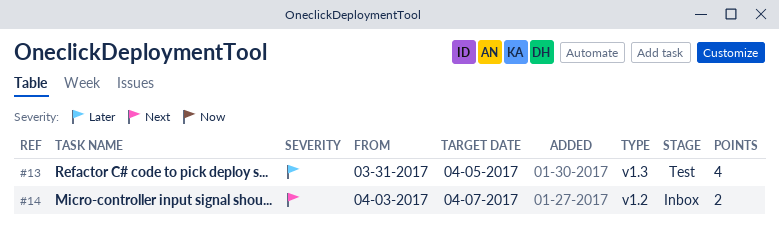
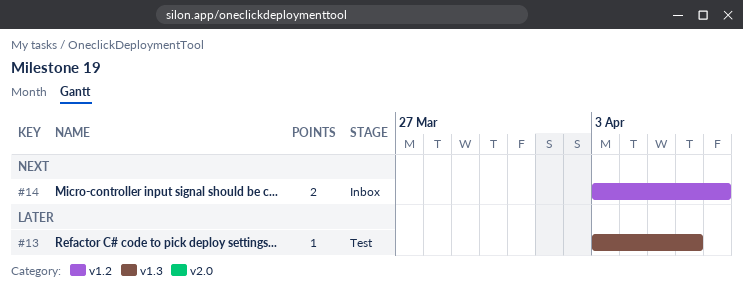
#13, estimate: 4 -> 1
#13, start: Mar 31 -> Apr 3
#13, due: Apr 5 -> Apr 6

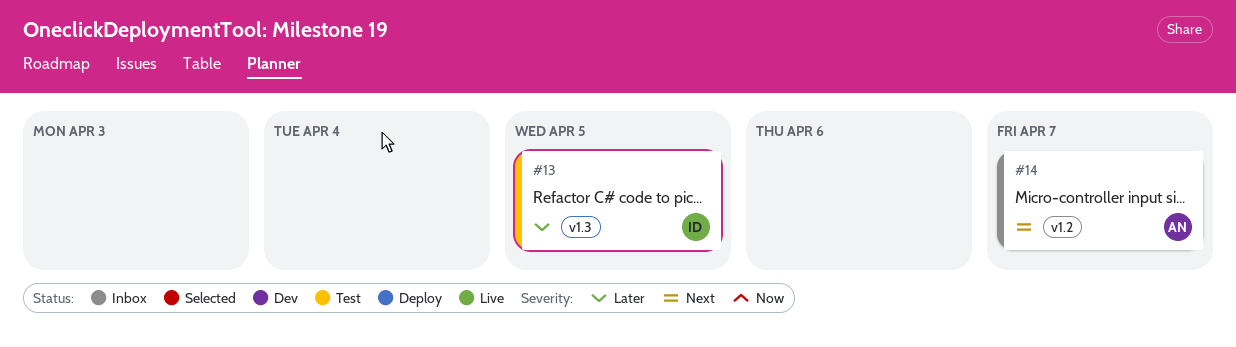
#13, due: Apr 6 -> Apr 5

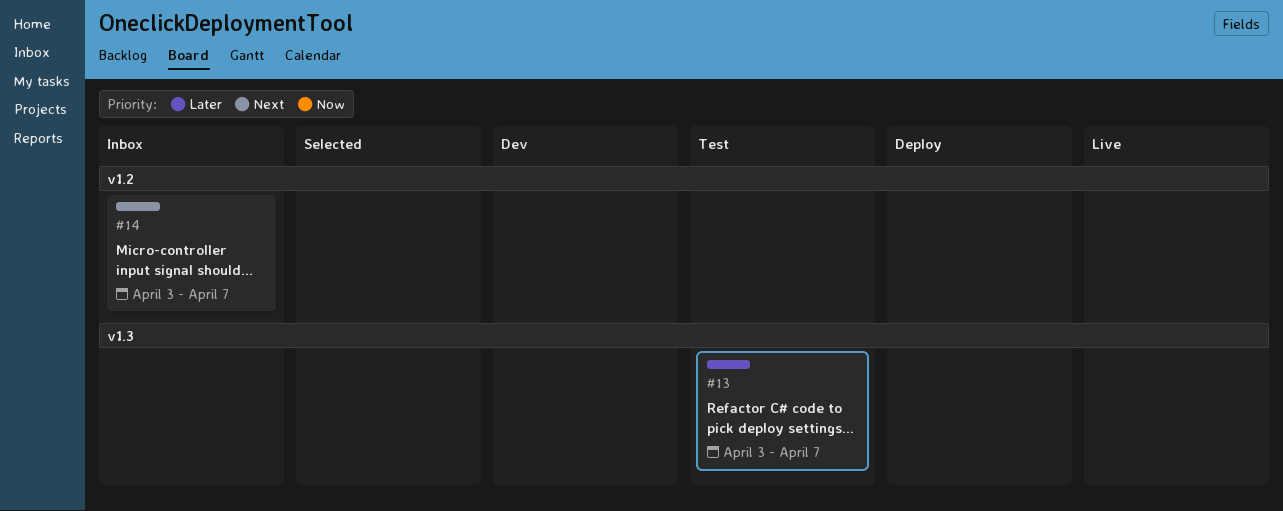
#13, due: Apr 5 -> Apr 7

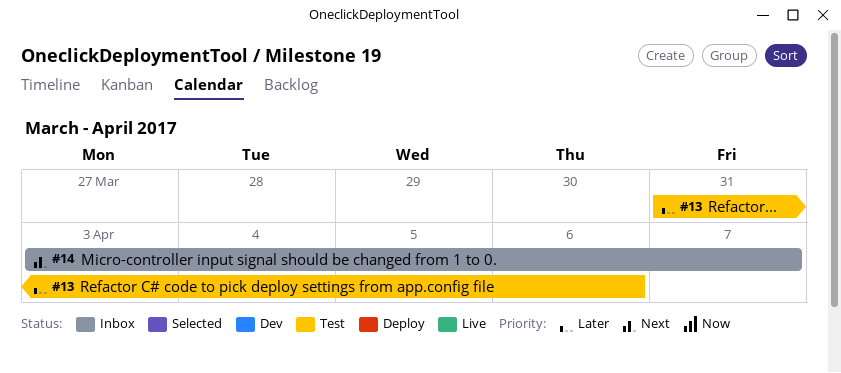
#13, start: Apr 3 -> Mar 31
#13, due: Apr 7 -> Apr 6

